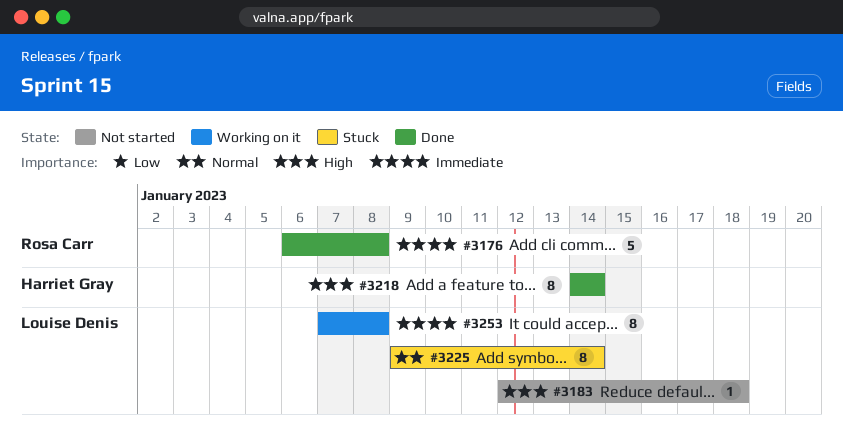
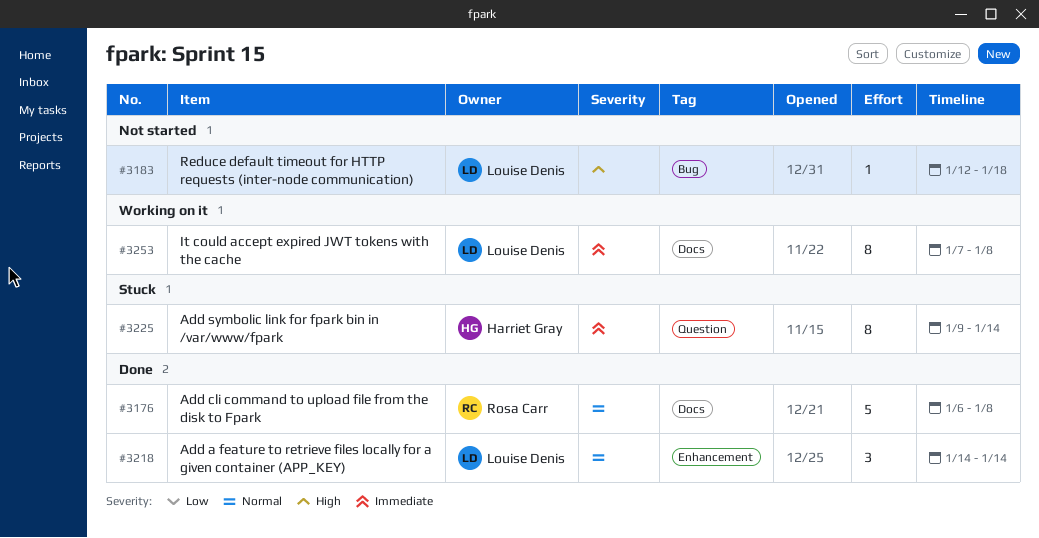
#3176, priority: Immediate -> Normal
#3218, owner: Harriet Gray -> Louise Denis
#3218, priority: High -> Normal
#3218, estimate: 8 -> 3
#3225, owner: Louise Denis -> Harriet Gray
#3225, priority: Normal -> Immediate

